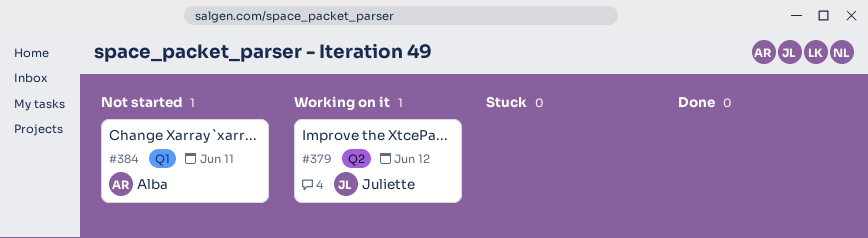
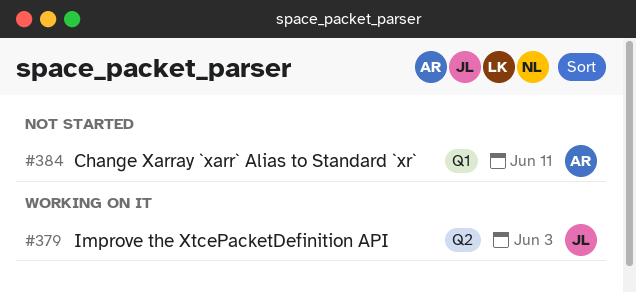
#379, due: Jun 12 -> Jun 3

